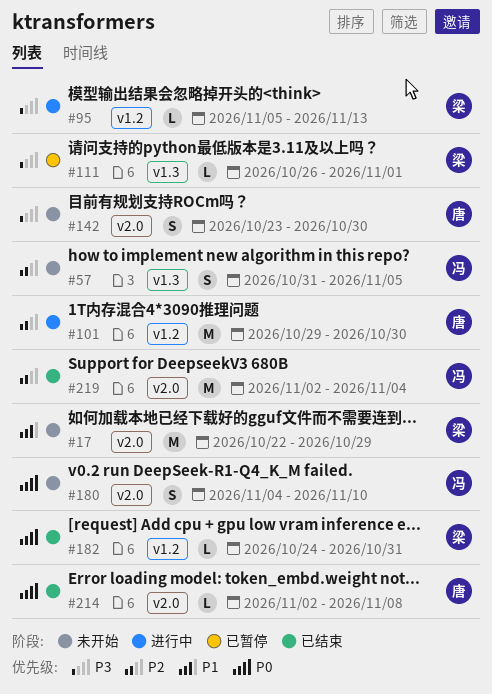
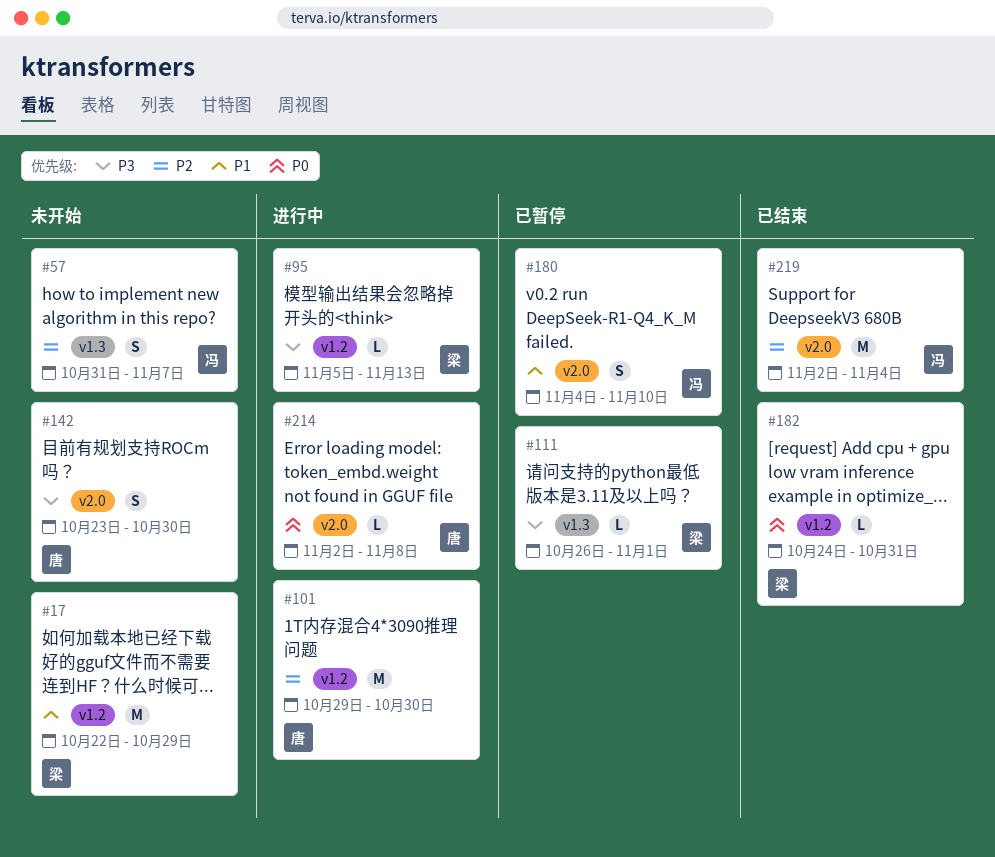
#17, label: v2.0 -> v1.2
#57, due: Nov 5 -> Nov 7
#180, status: 未开始 -> 已暂停
#180, priority: P0 -> P1
#214, status: 已结束 -> 进行中

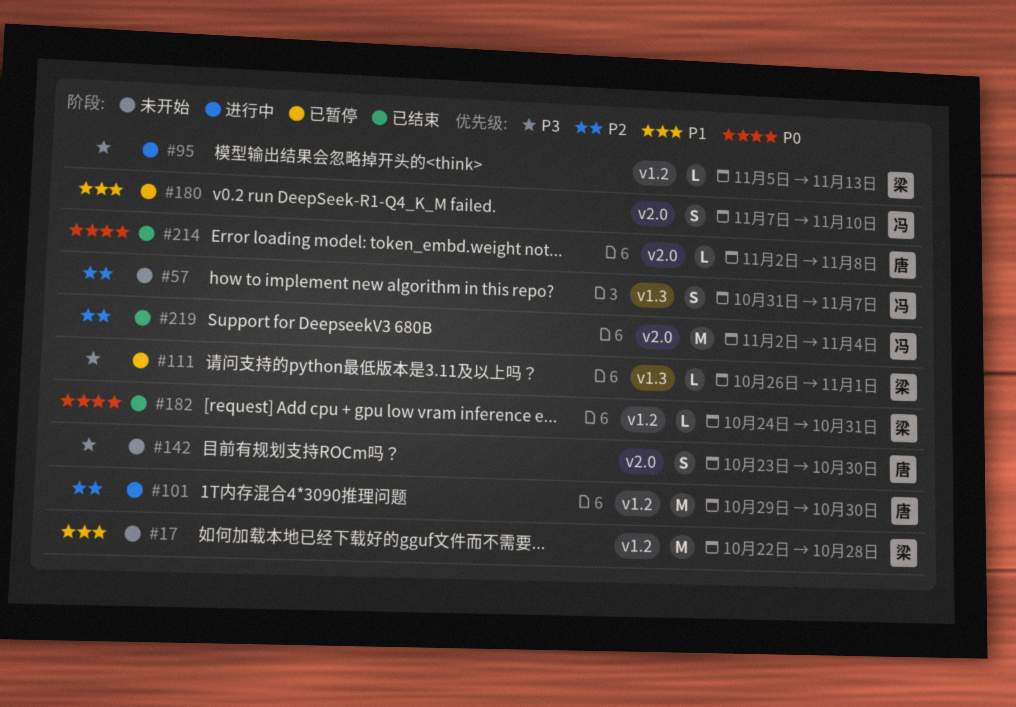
#17, due: Oct 29 -> Oct 28
#180, start: Nov 4 -> Nov 7
#214, status: 进行中 -> 已结束

